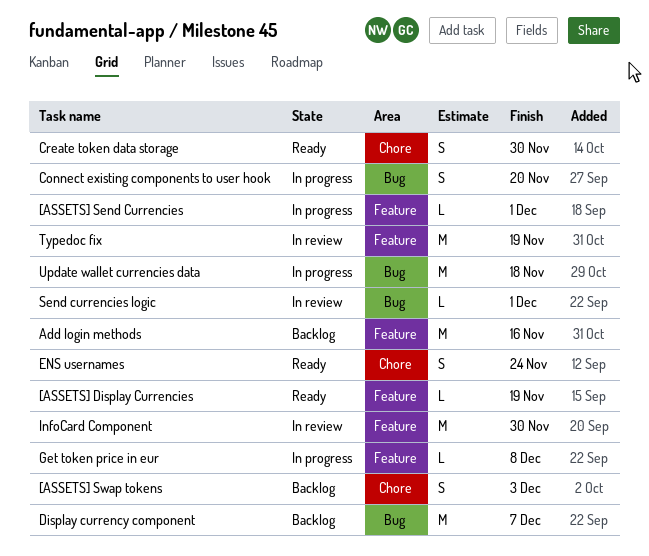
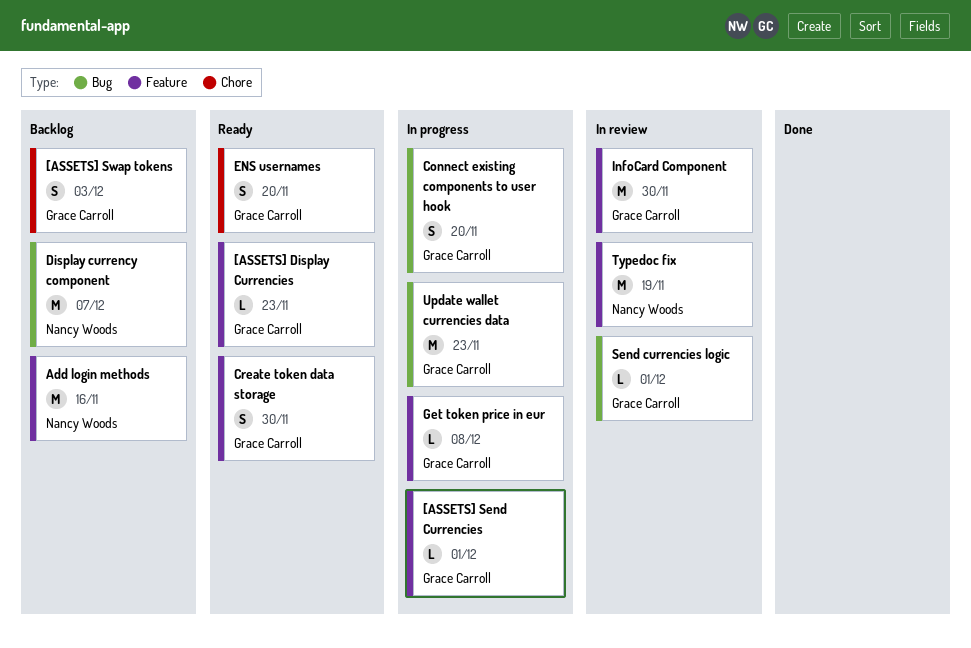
[ASSETS] Display Currencies, due: Nov 19 -> Nov 23
Create token data storage, label: Chore -> Feature
ENS usernames, due: Nov 24 -> Nov 20
Update wallet currencies data, due: Nov 18 -> Nov 23

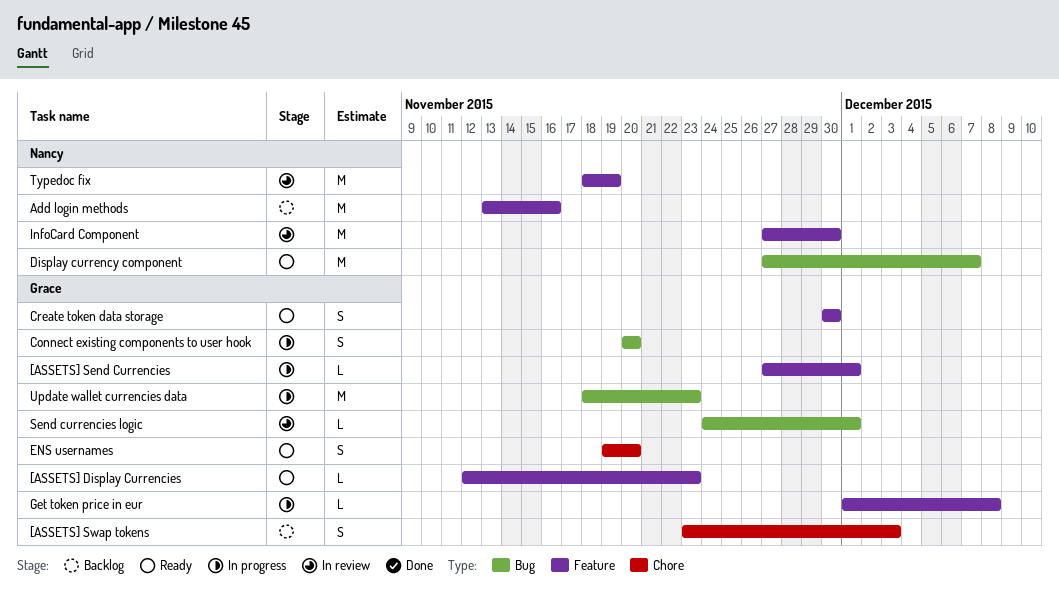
Display currency component, status: Backlog -> Ready
InfoCard Component, owner: Grace Carroll -> Nancy Woods

